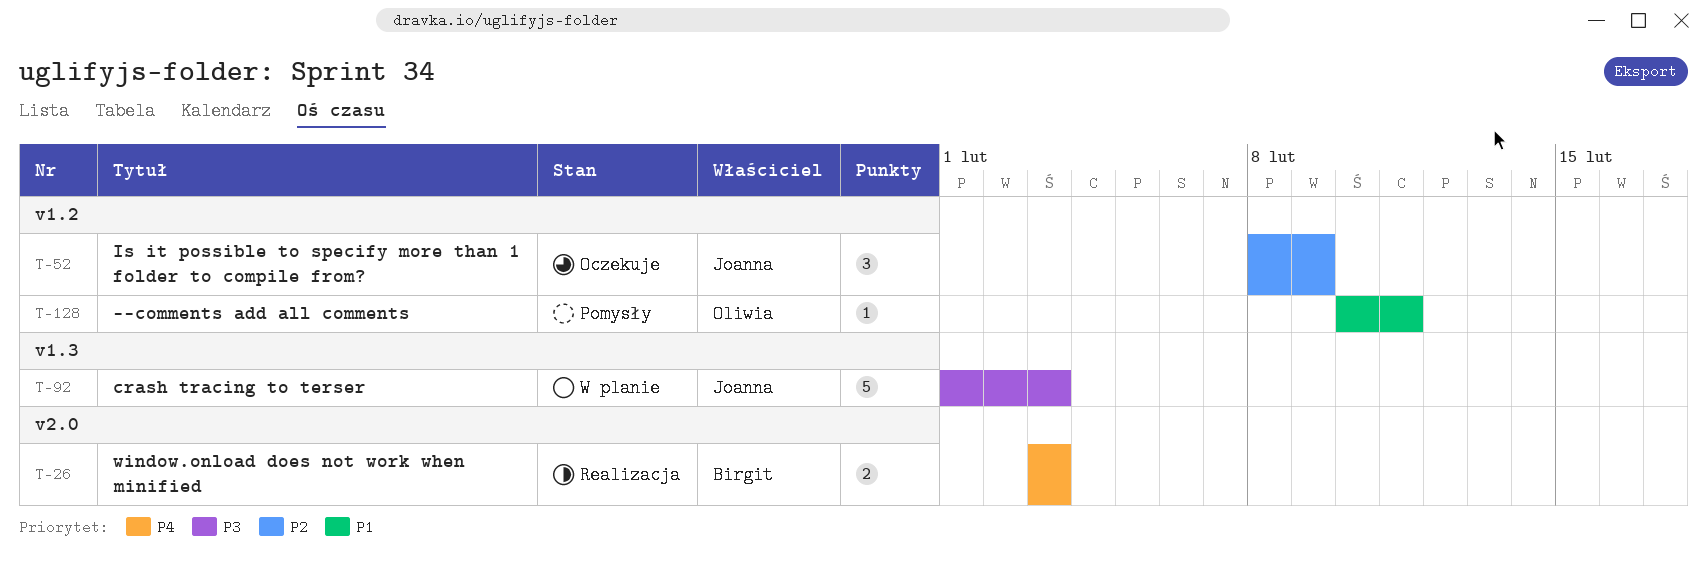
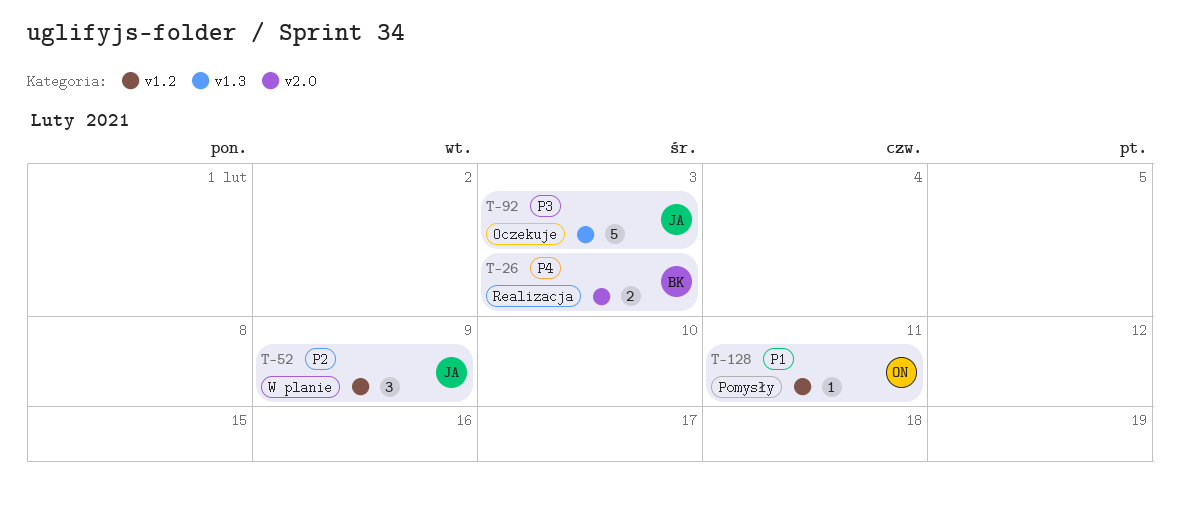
T-52, status: Oczekuje -> W planie
T-92, status: W planie -> Oczekuje

